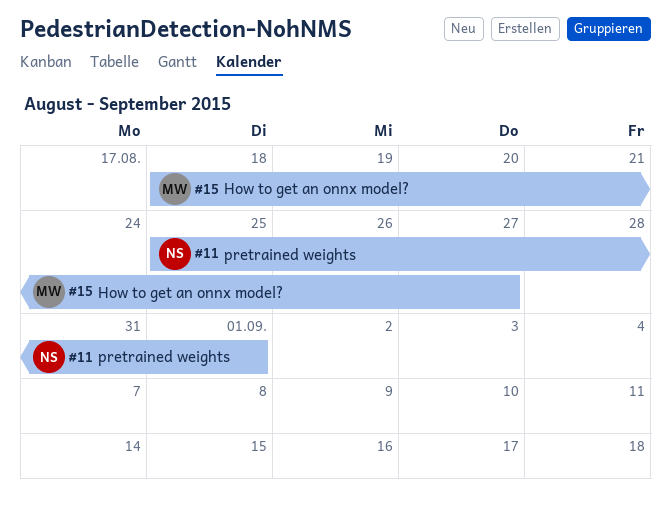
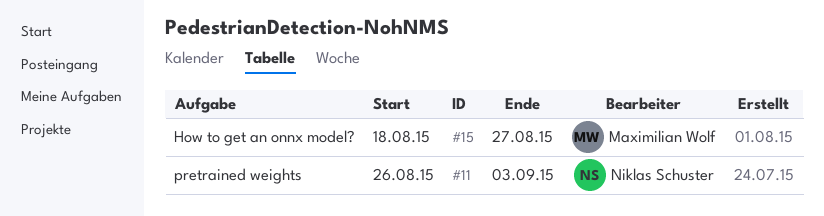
#11, start: Aug 25 -> Aug 26
#11, due: Sep 1 -> Sep 3

